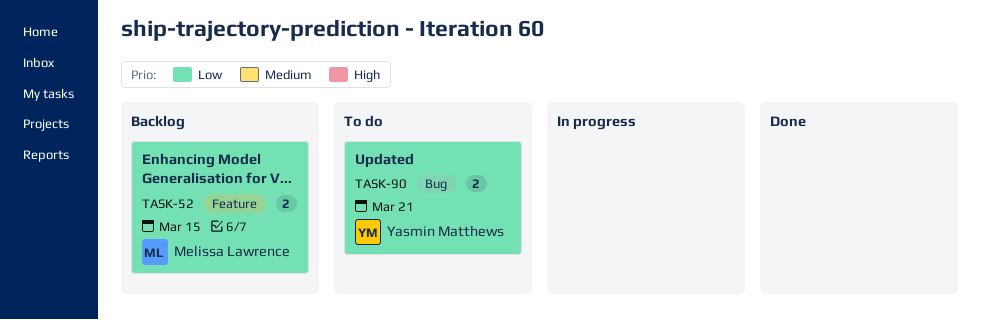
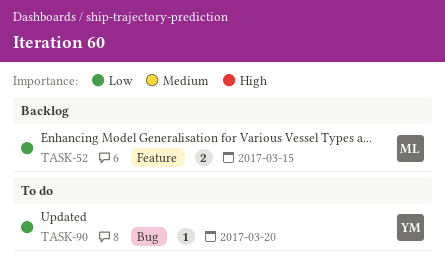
TASK-90, estimate: 2 -> 1
TASK-90, due: Mar 21 -> Mar 20

